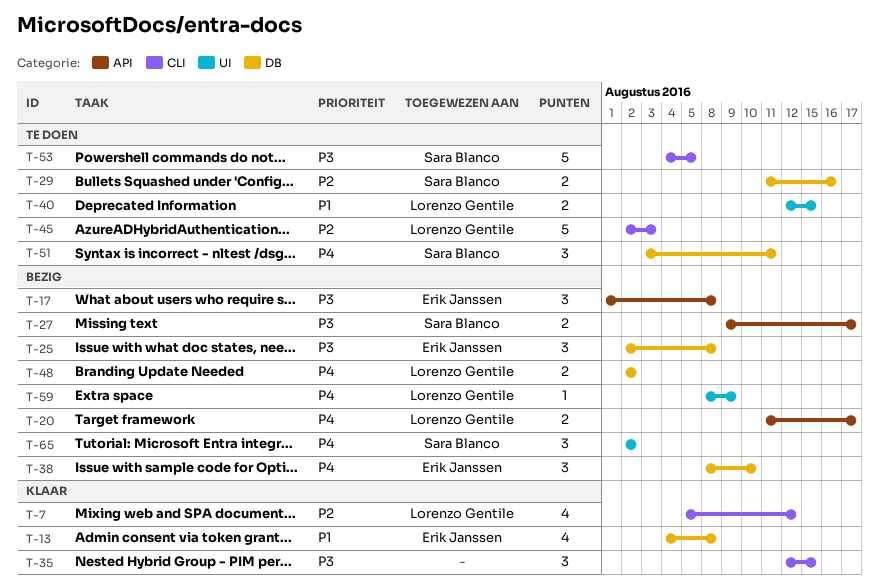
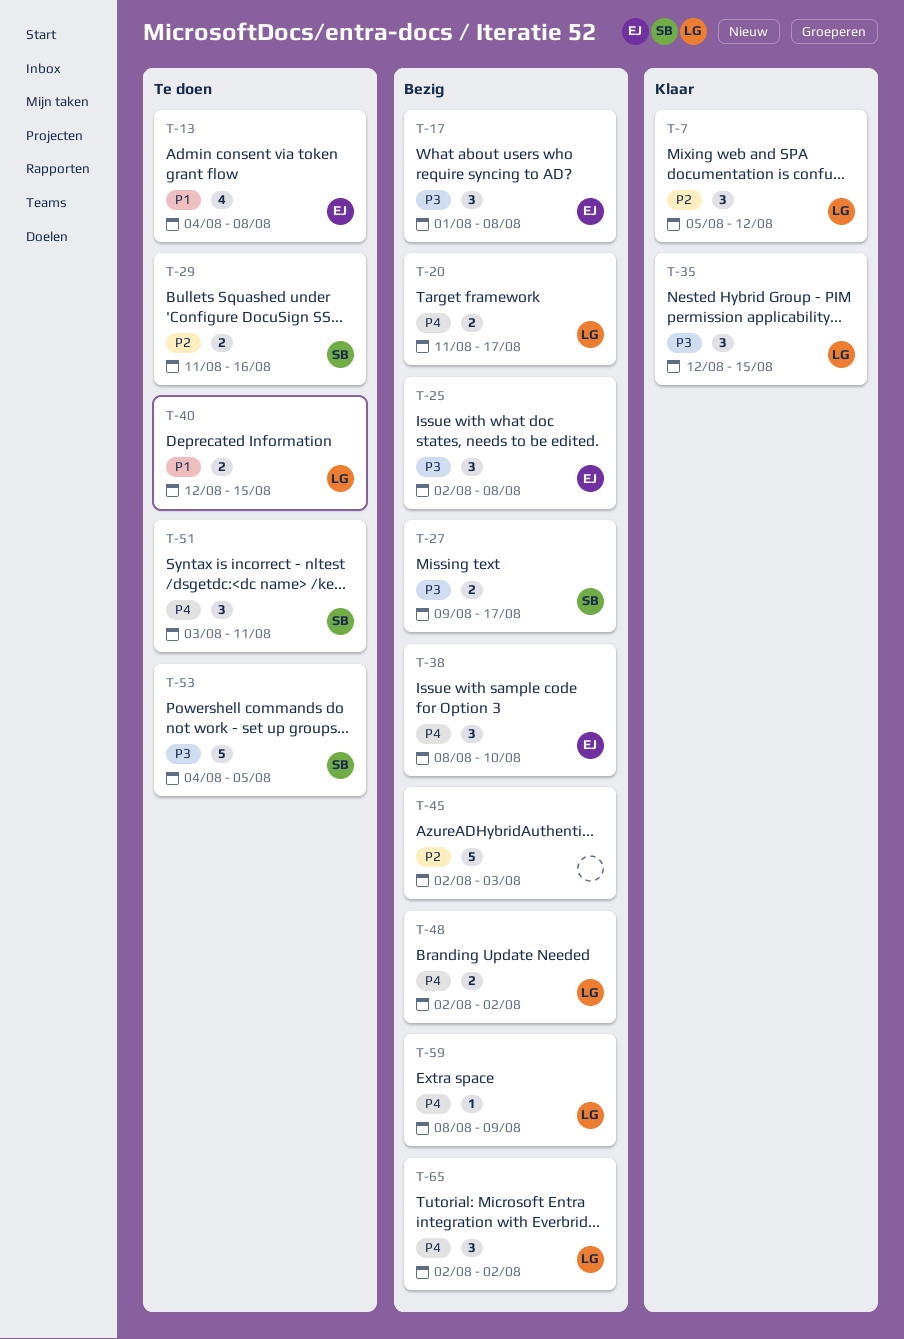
T-7, estimate: 4 -> 3
T-13, status: Klaar -> Te doen
T-35, owner: none -> Lorenzo Gentile
T-45, status: Te doen -> Bezig
T-45, owner: Lorenzo Gentile -> none
T-65, owner: Sara Blanco -> Lorenzo Gentile

